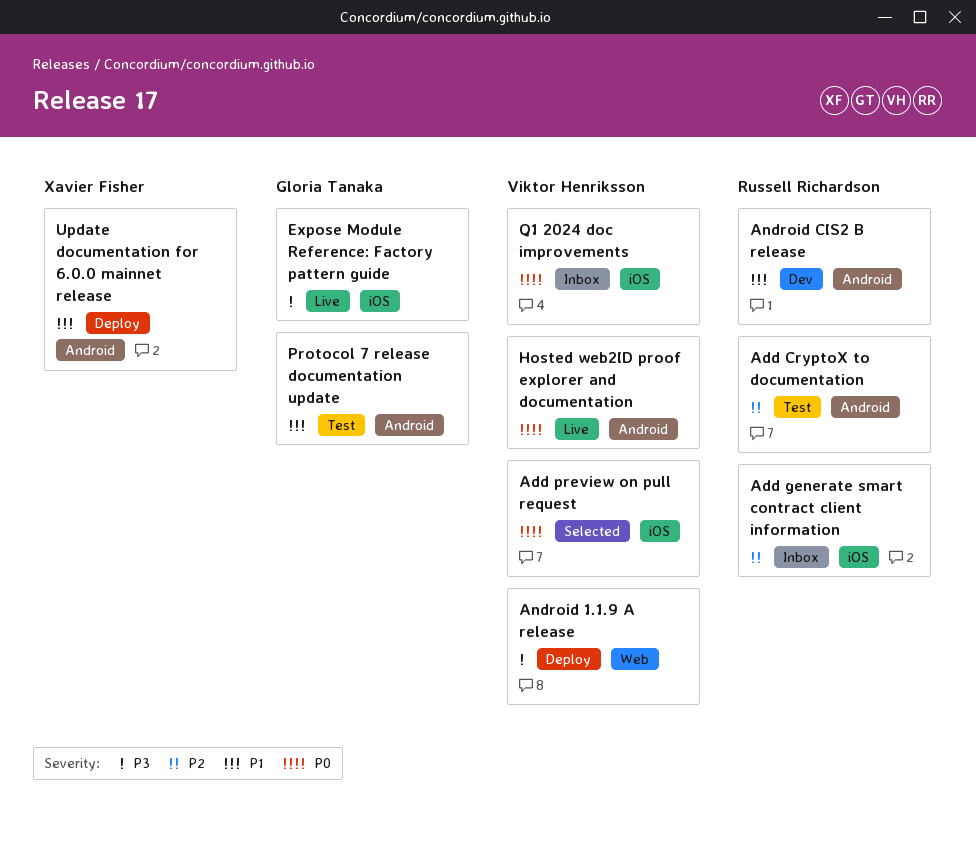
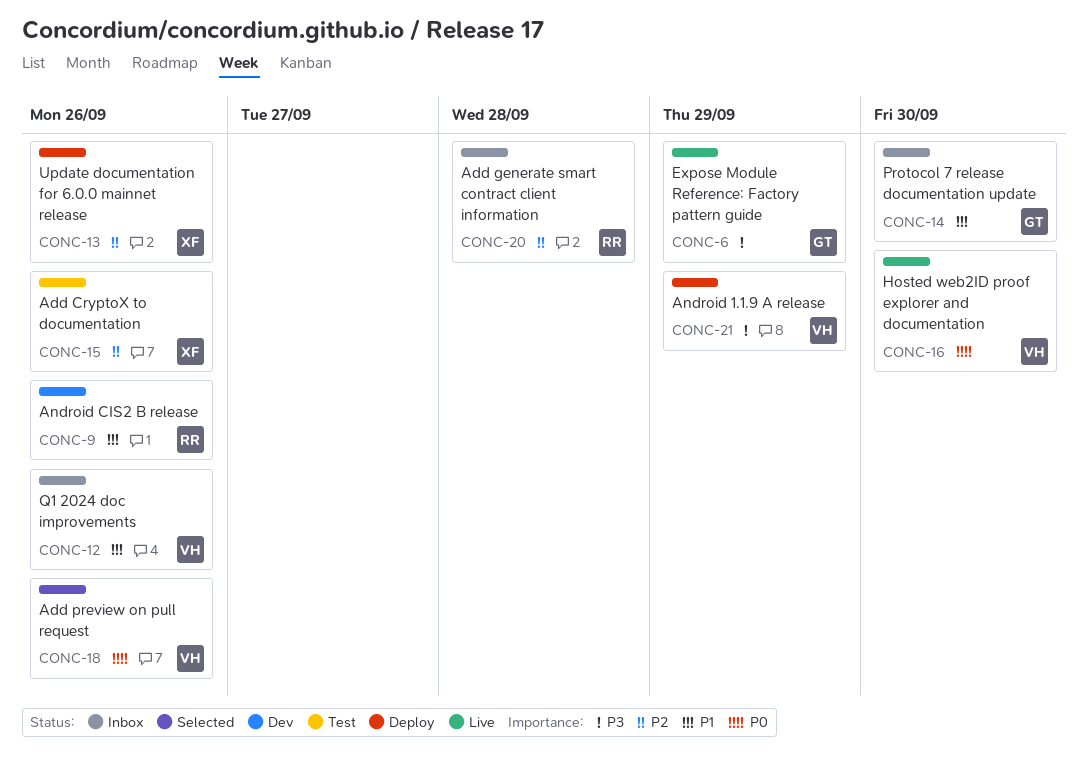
Add CryptoX to documentation, owner: Russell Richardson -> Xavier Fisher
Protocol 7 release documentation update, status: Test -> Inbox
Q1 2024 doc improvements, priority: P0 -> P1
Update documentation for 6.0.0 mainnet release, priority: P1 -> P2

